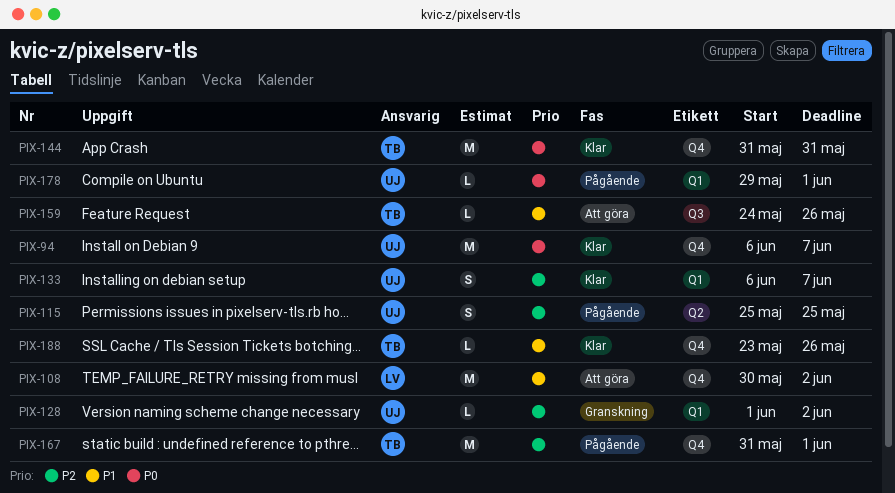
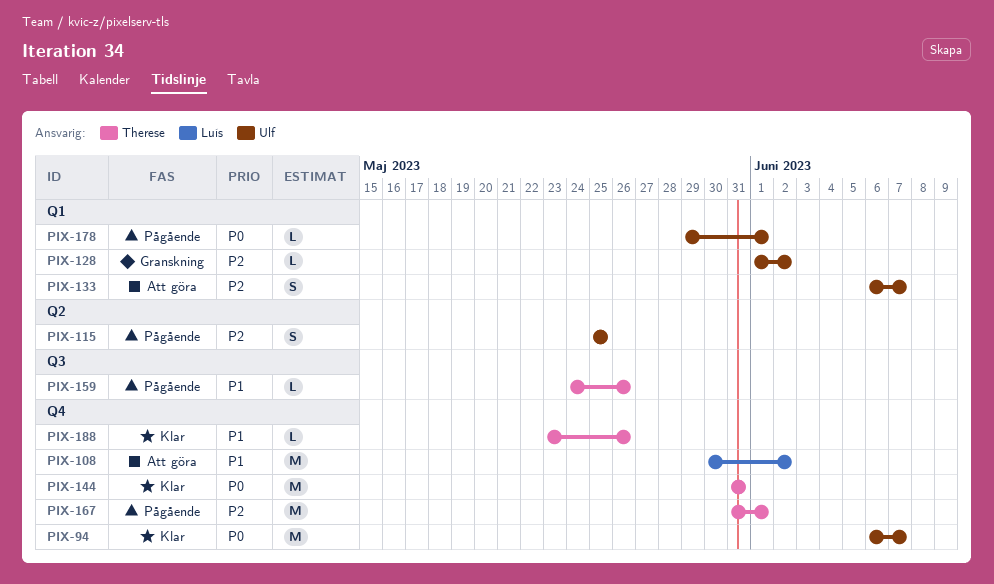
PIX-133, status: Klar -> Att göra
PIX-159, status: Att göra -> Pågående

